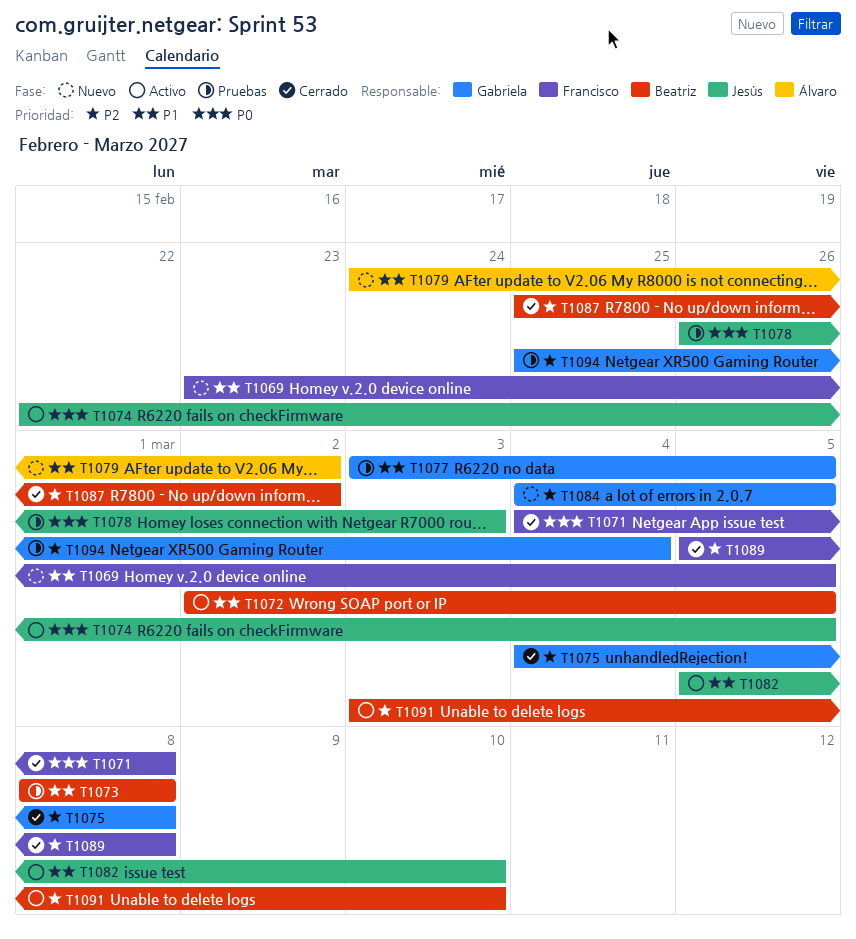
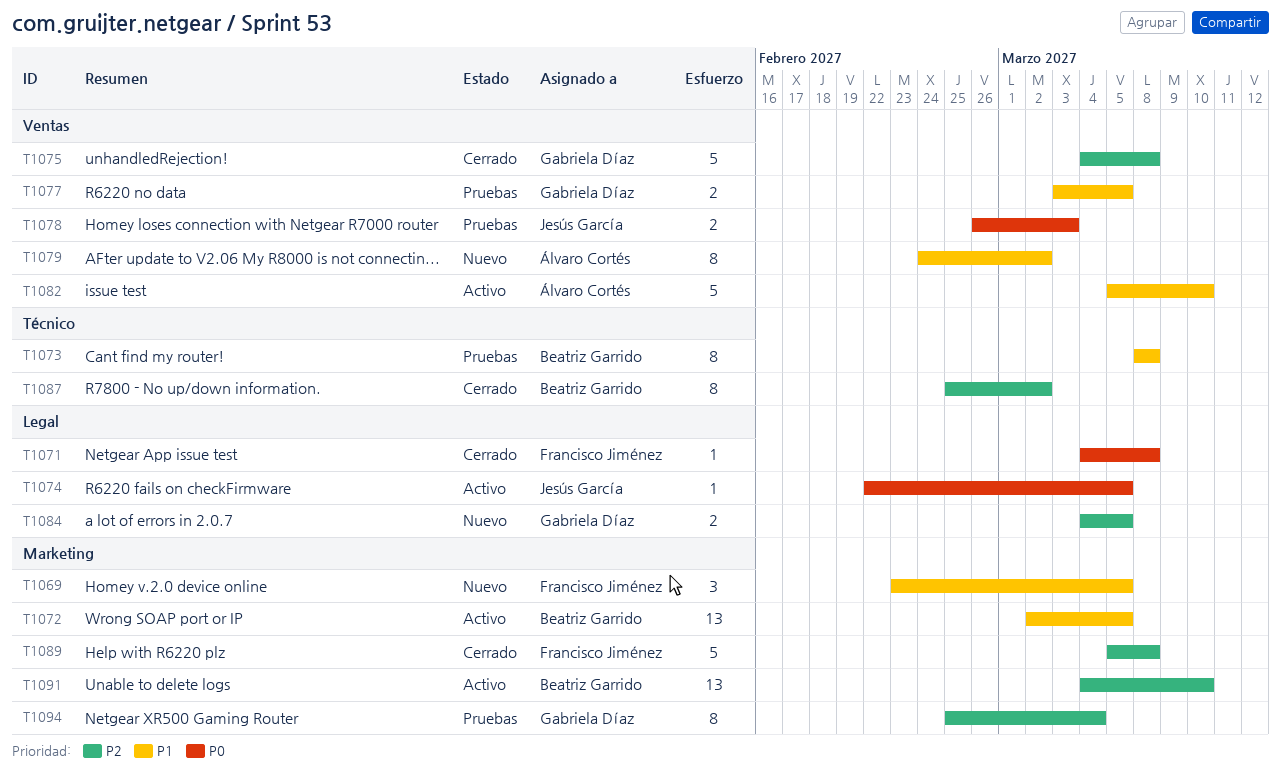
T1082, owner: Jesús García -> Álvaro Cortés
T1091, start: Mar 3 -> Mar 4

